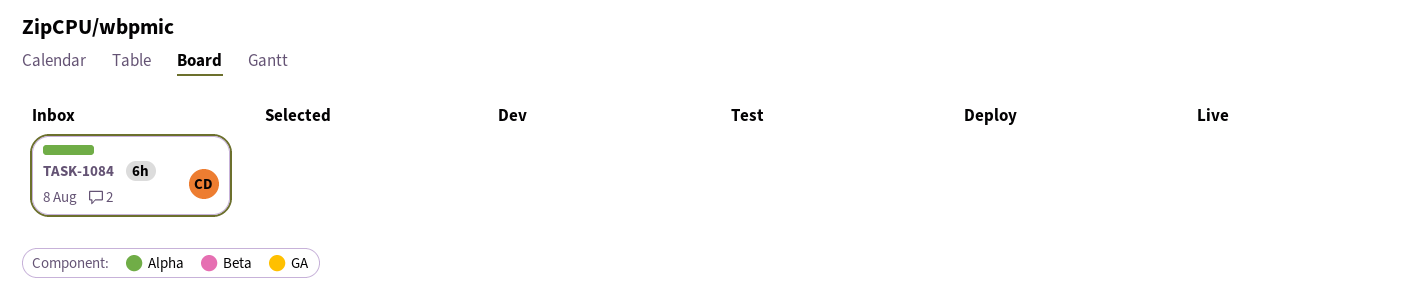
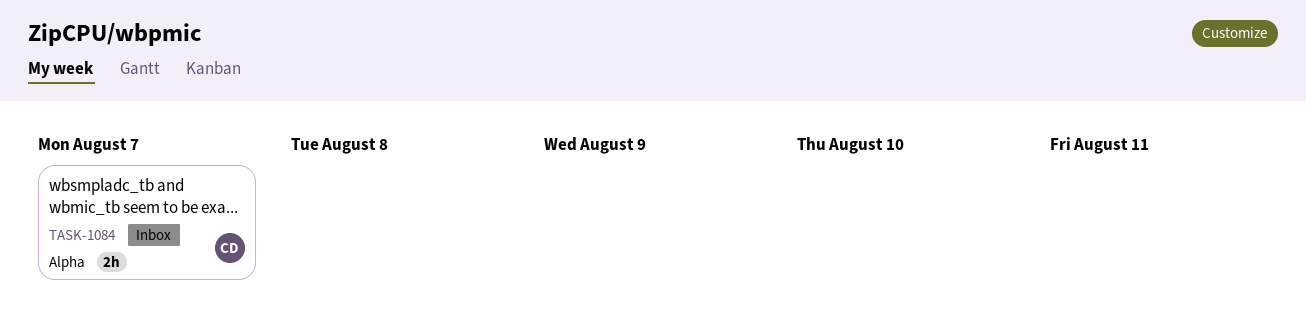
TASK-1084, estimate: 6h -> 2h
TASK-1084, due: Aug 8 -> Aug 7

